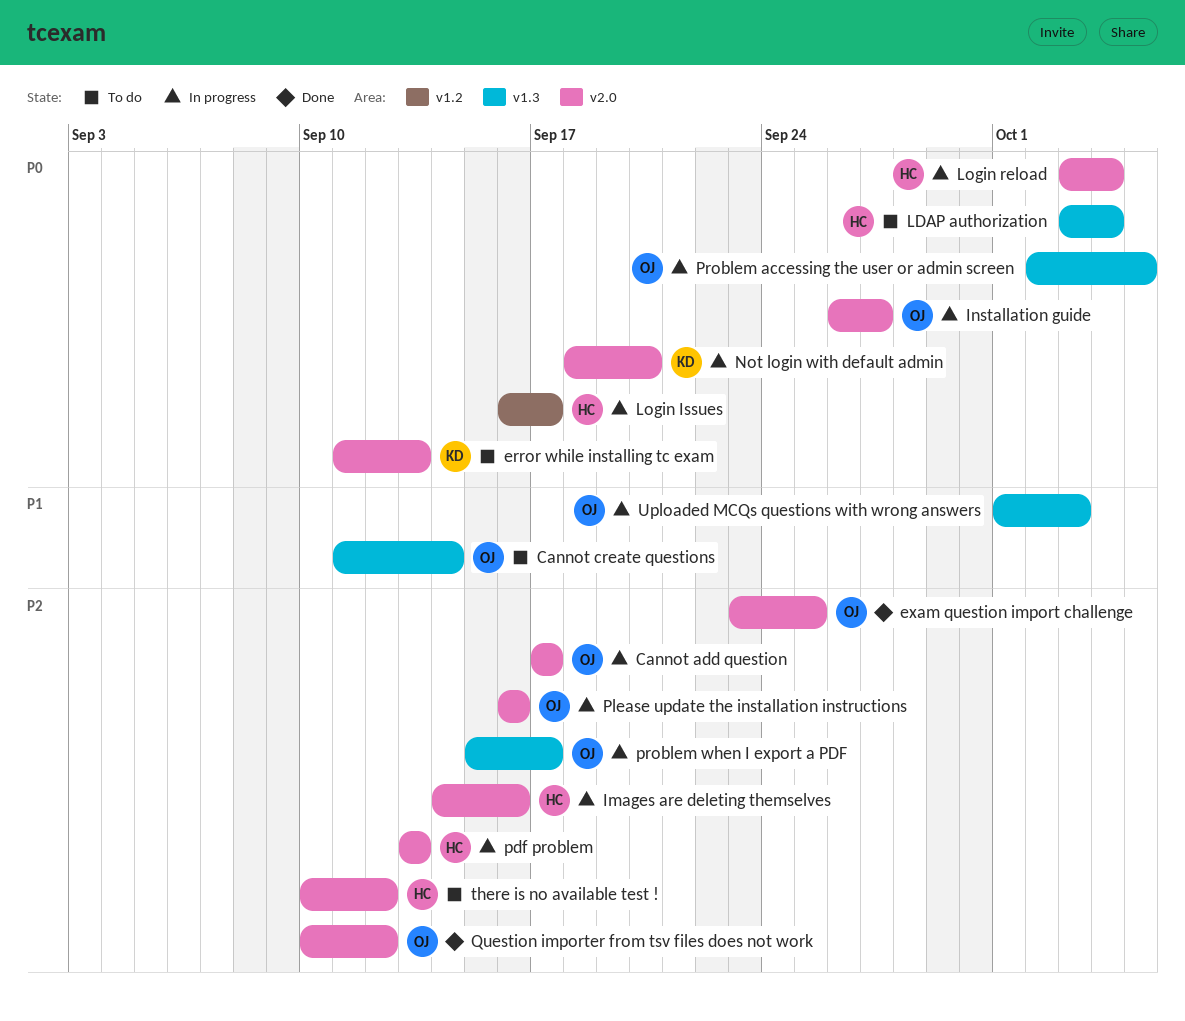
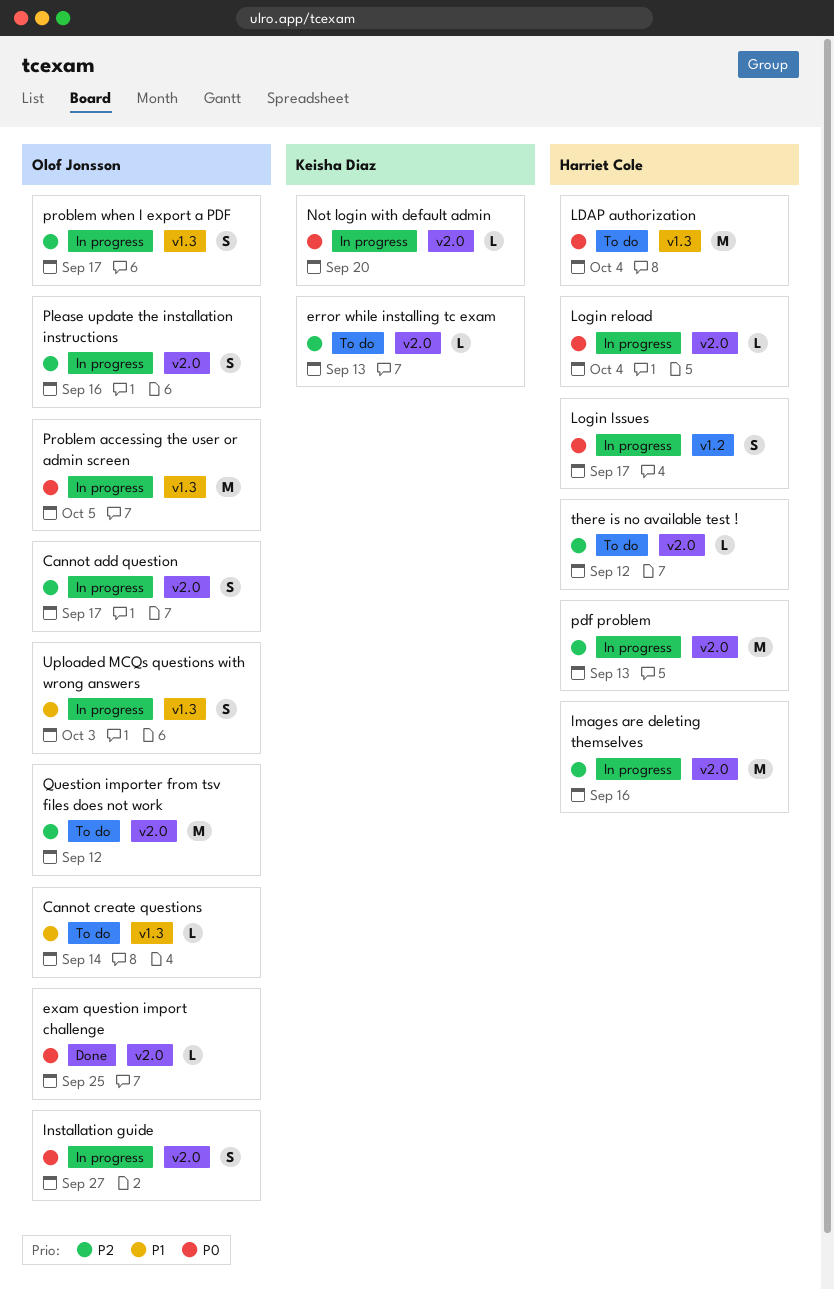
error while installing tc exam, priority: P0 -> P2
exam question import challenge, priority: P2 -> P0
Question importer from tsv files does not work, status: Done -> To do

